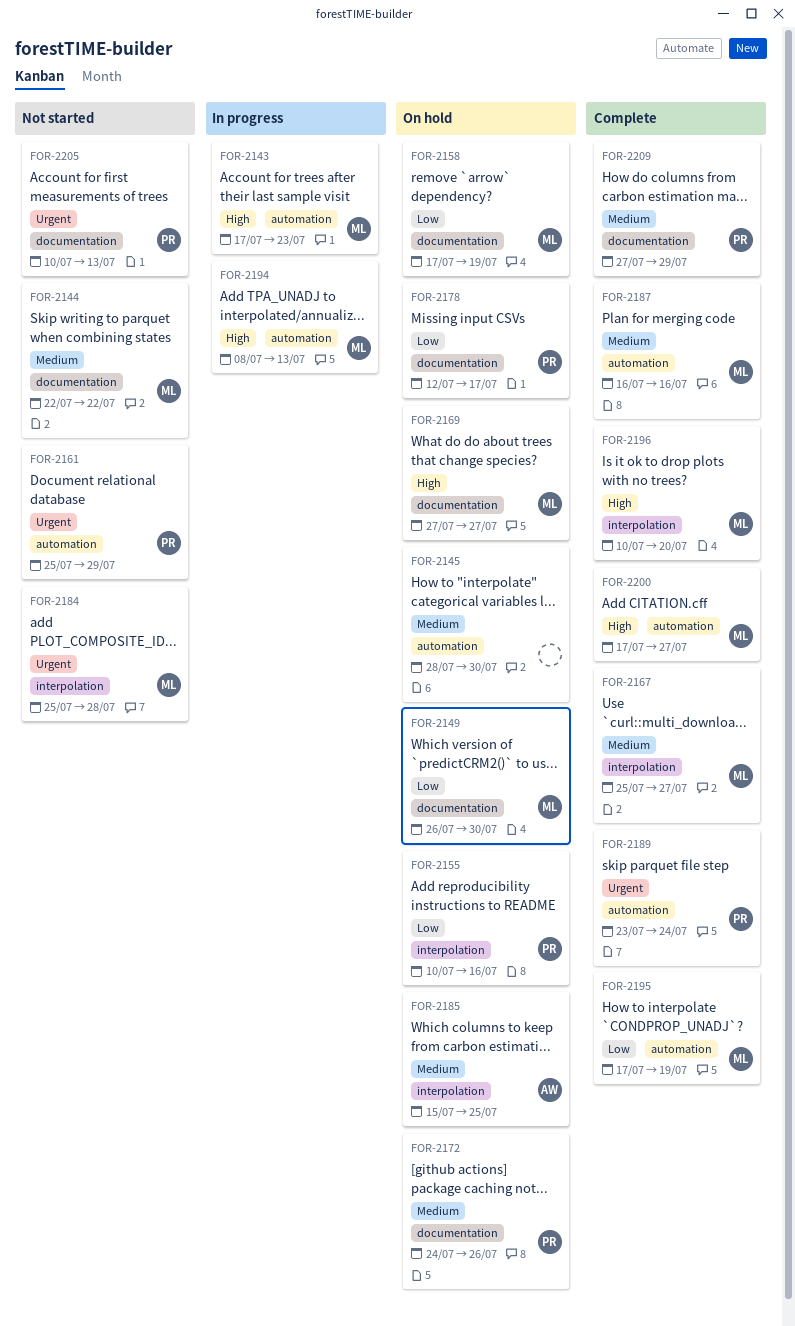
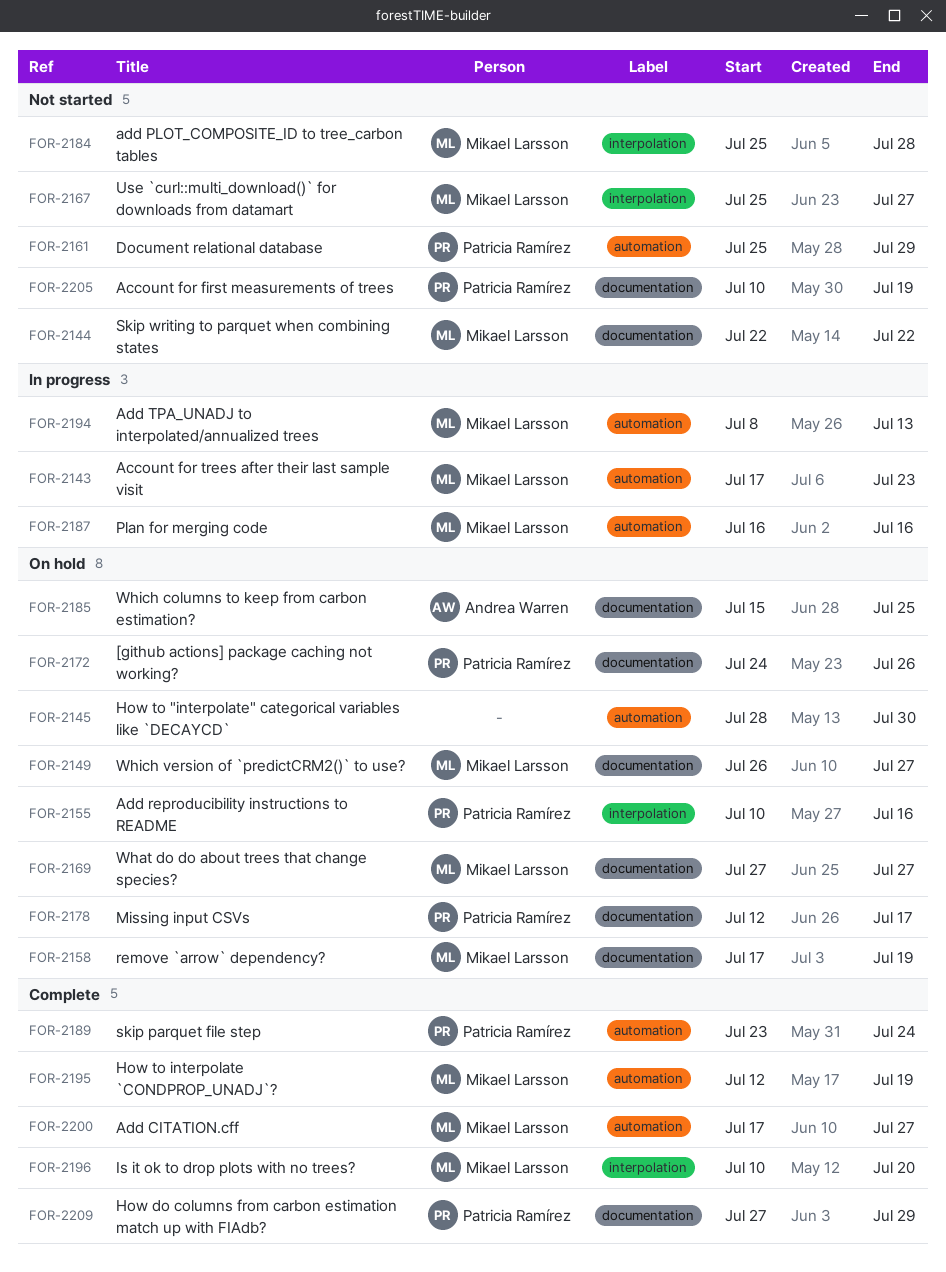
FOR-2149, due: Jul 30 -> Jul 27
FOR-2167, status: Complete -> Not started
FOR-2185, label: interpolation -> documentation
FOR-2187, status: Complete -> In progress
FOR-2195, start: Jul 17 -> Jul 12
FOR-2205, due: Jul 13 -> Jul 19

